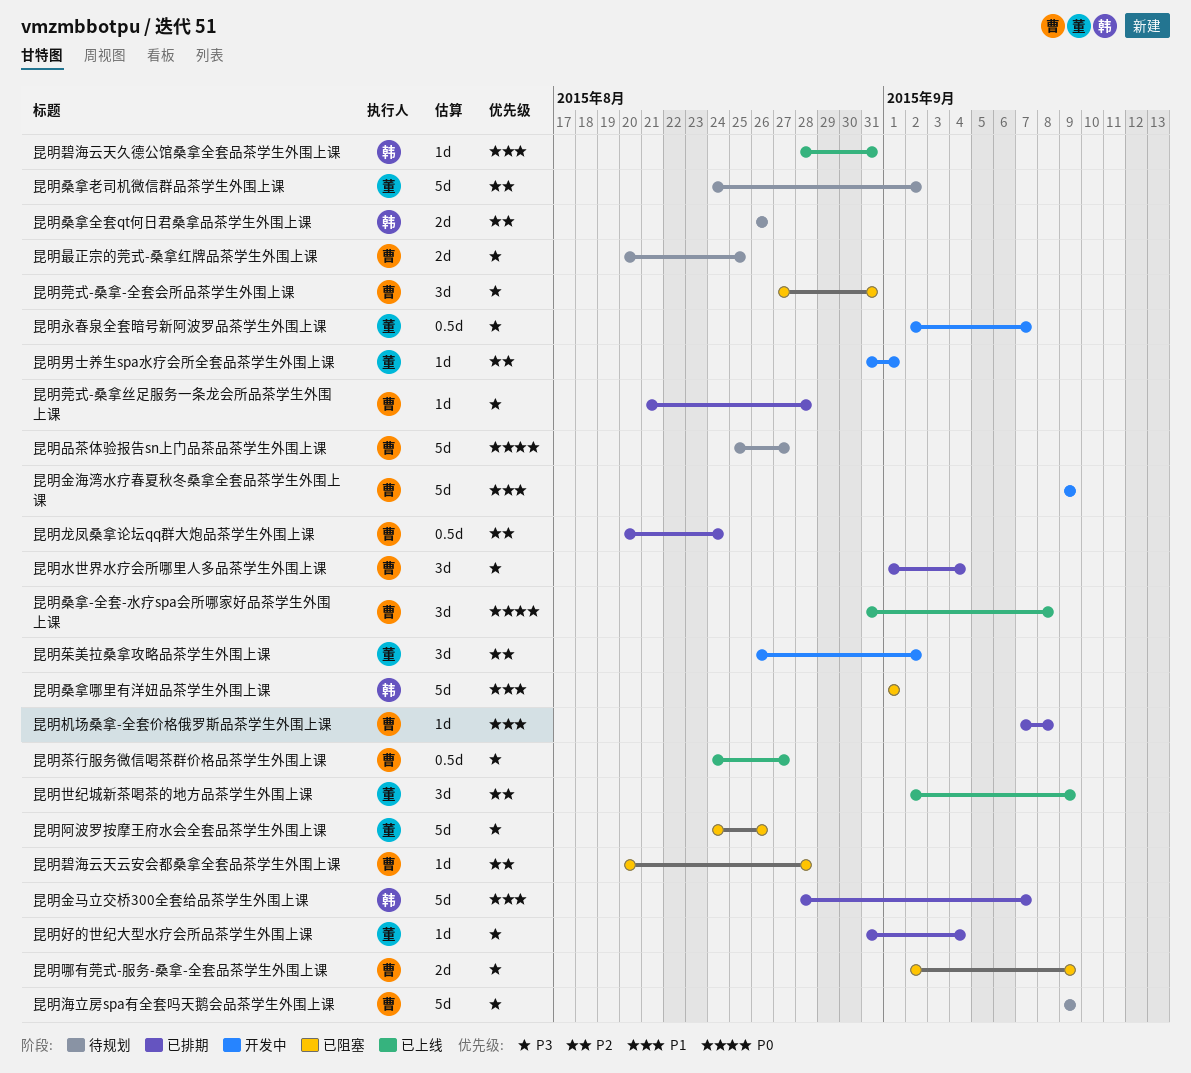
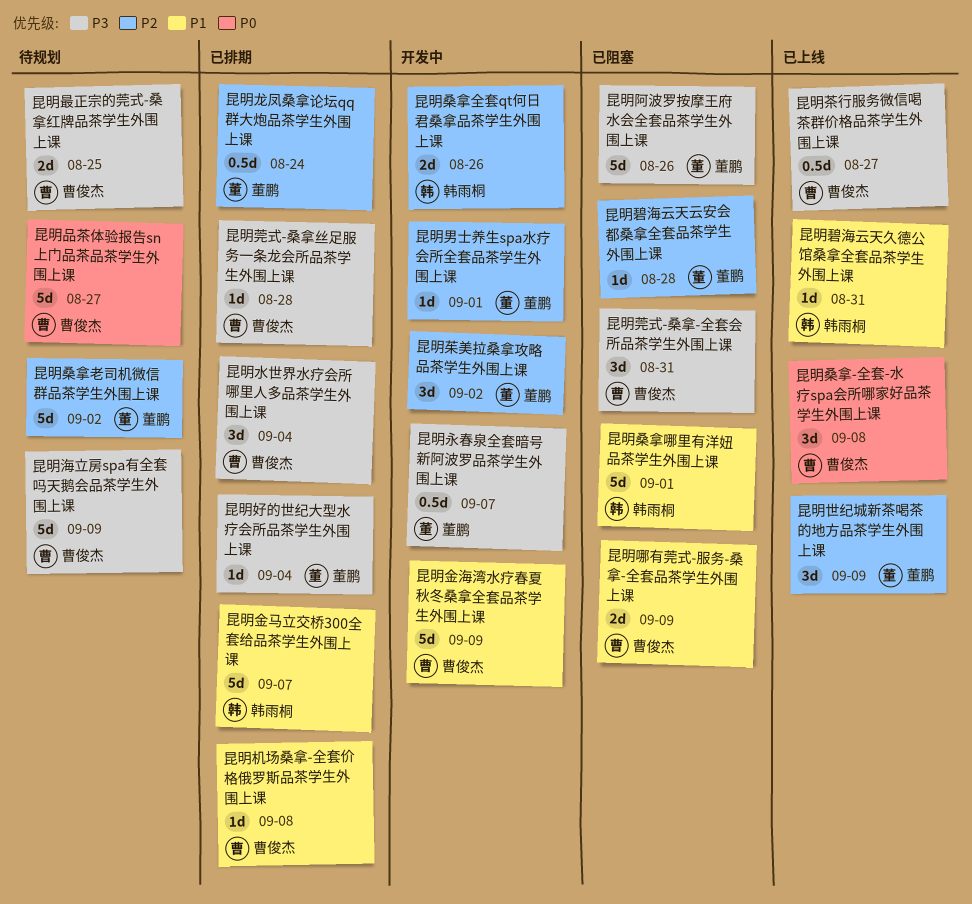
昆明哪有莞式-服务-桑拿-全套品茶学生外围上课, priority: P3 -> P1
昆明桑拿全套qt何日君桑拿品茶学生外围上课, status: 待规划 -> 开发中
昆明碧海云天云安会都桑拿全套品茶学生外围上课, owner: 曹俊杰 -> 董鹏
昆明龙凤桑拿论坛qq群大炮品茶学生外围上课, owner: 曹俊杰 -> 董鹏

